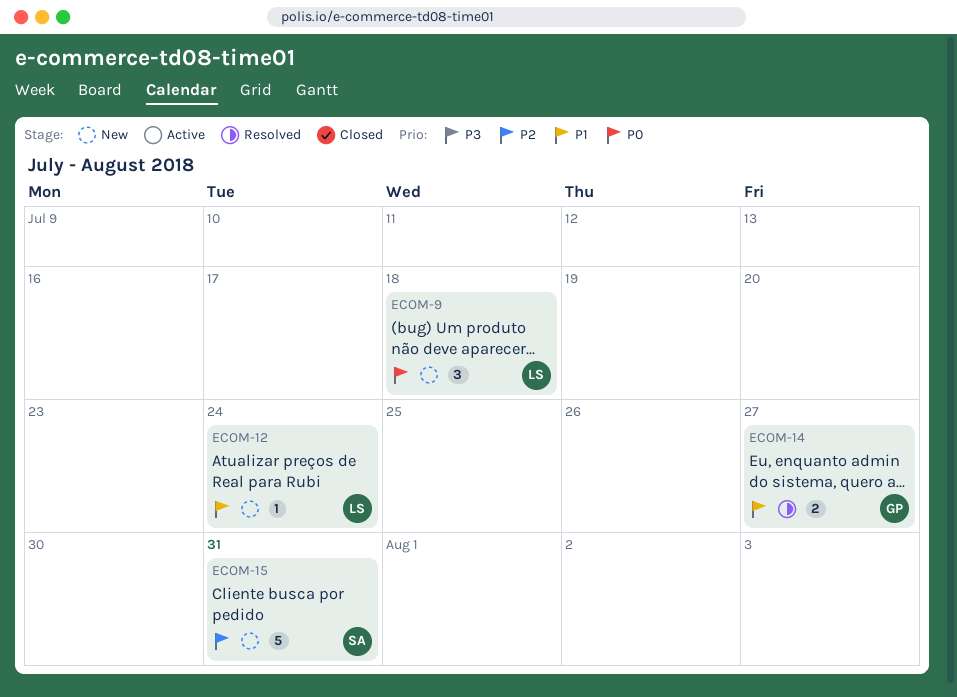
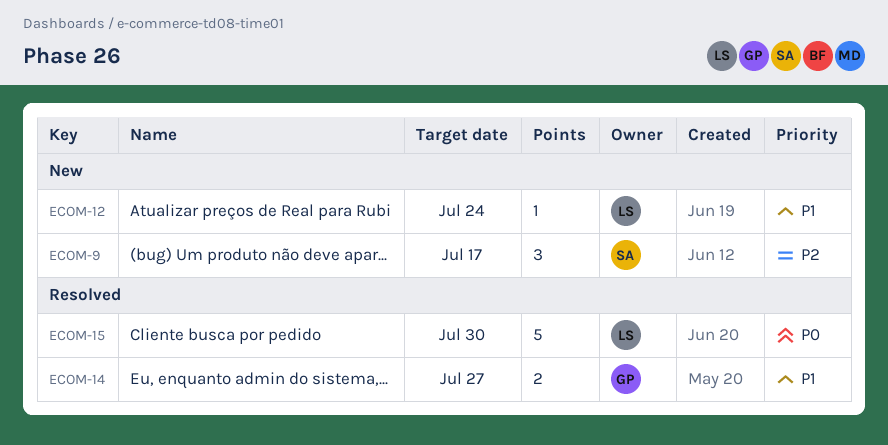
ECOM-9, owner: LS -> SA
ECOM-9, priority: P0 -> P2
ECOM-9, due: Jul 18 -> Jul 17
ECOM-15, status: New -> Resolved
ECOM-15, owner: SA -> LS
ECOM-15, priority: P2 -> P0
ECOM-15, due: Jul 31 -> Jul 30

